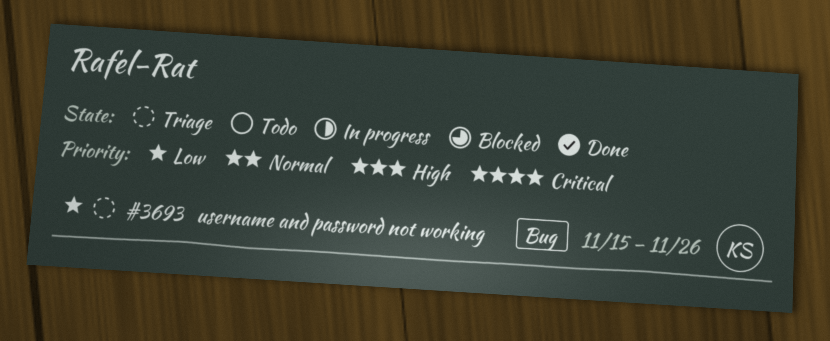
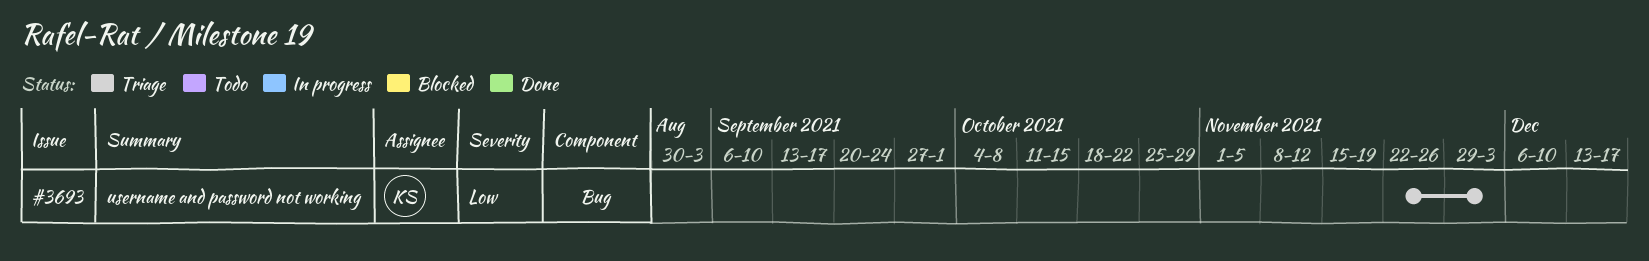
#3693, start: Nov 15 -> Nov 22
#3693, due: Nov 26 -> Dec 3

